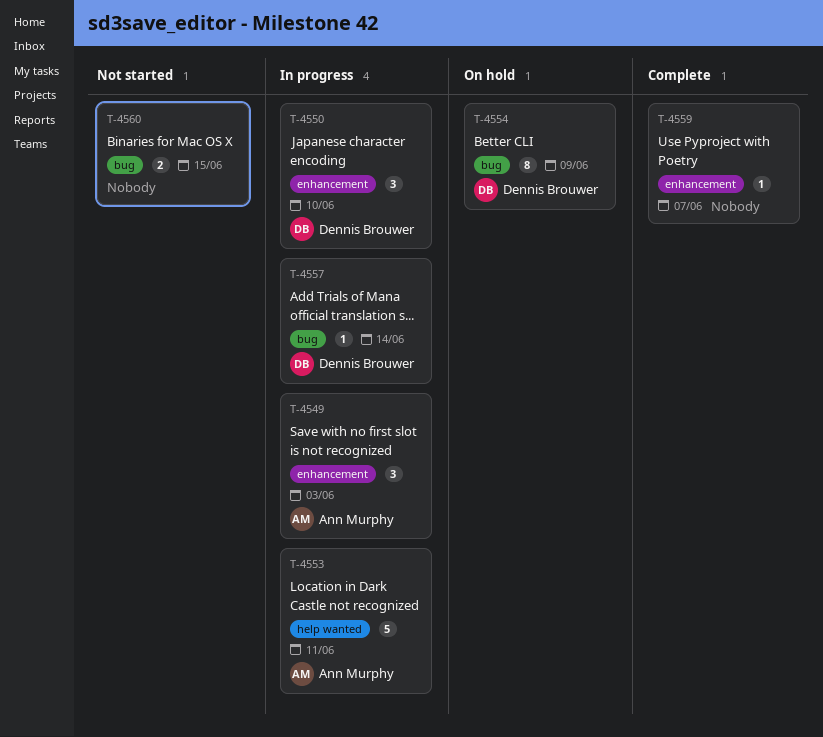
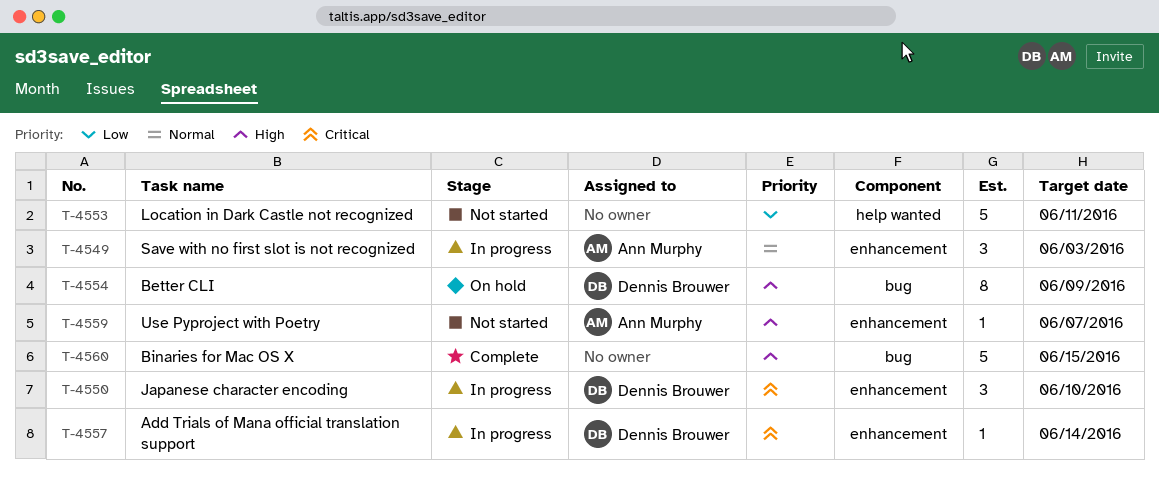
T-4553, status: In progress -> Not started
T-4553, owner: Ann Murphy -> none
T-4557, label: bug -> enhancement
T-4559, status: Complete -> Not started
T-4559, owner: none -> Ann Murphy
T-4560, status: Not started -> Complete
T-4560, estimate: 2 -> 5

